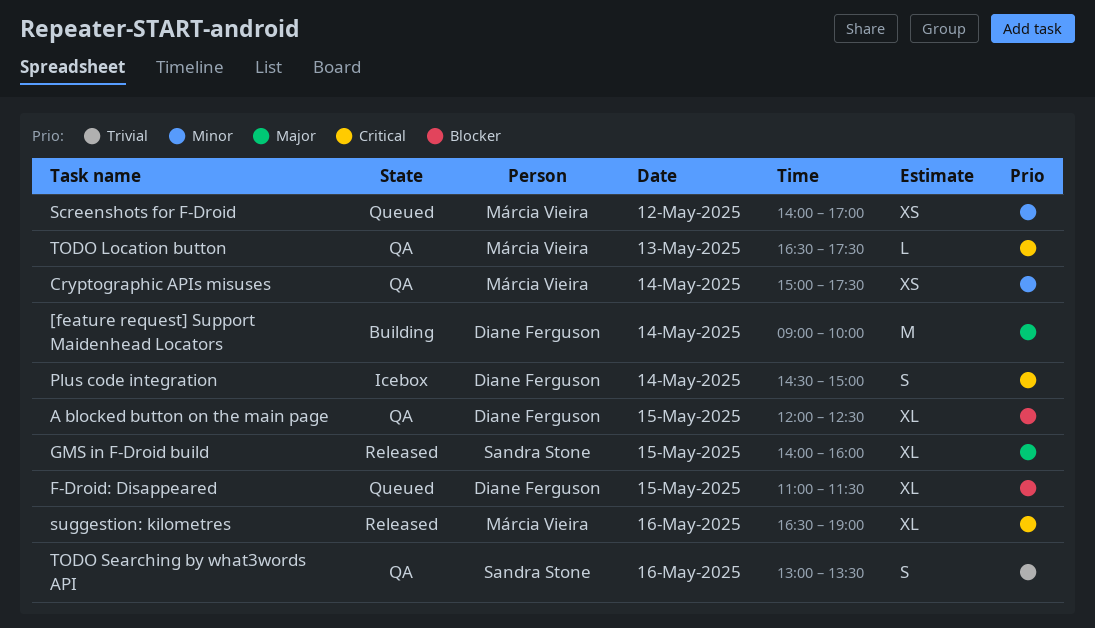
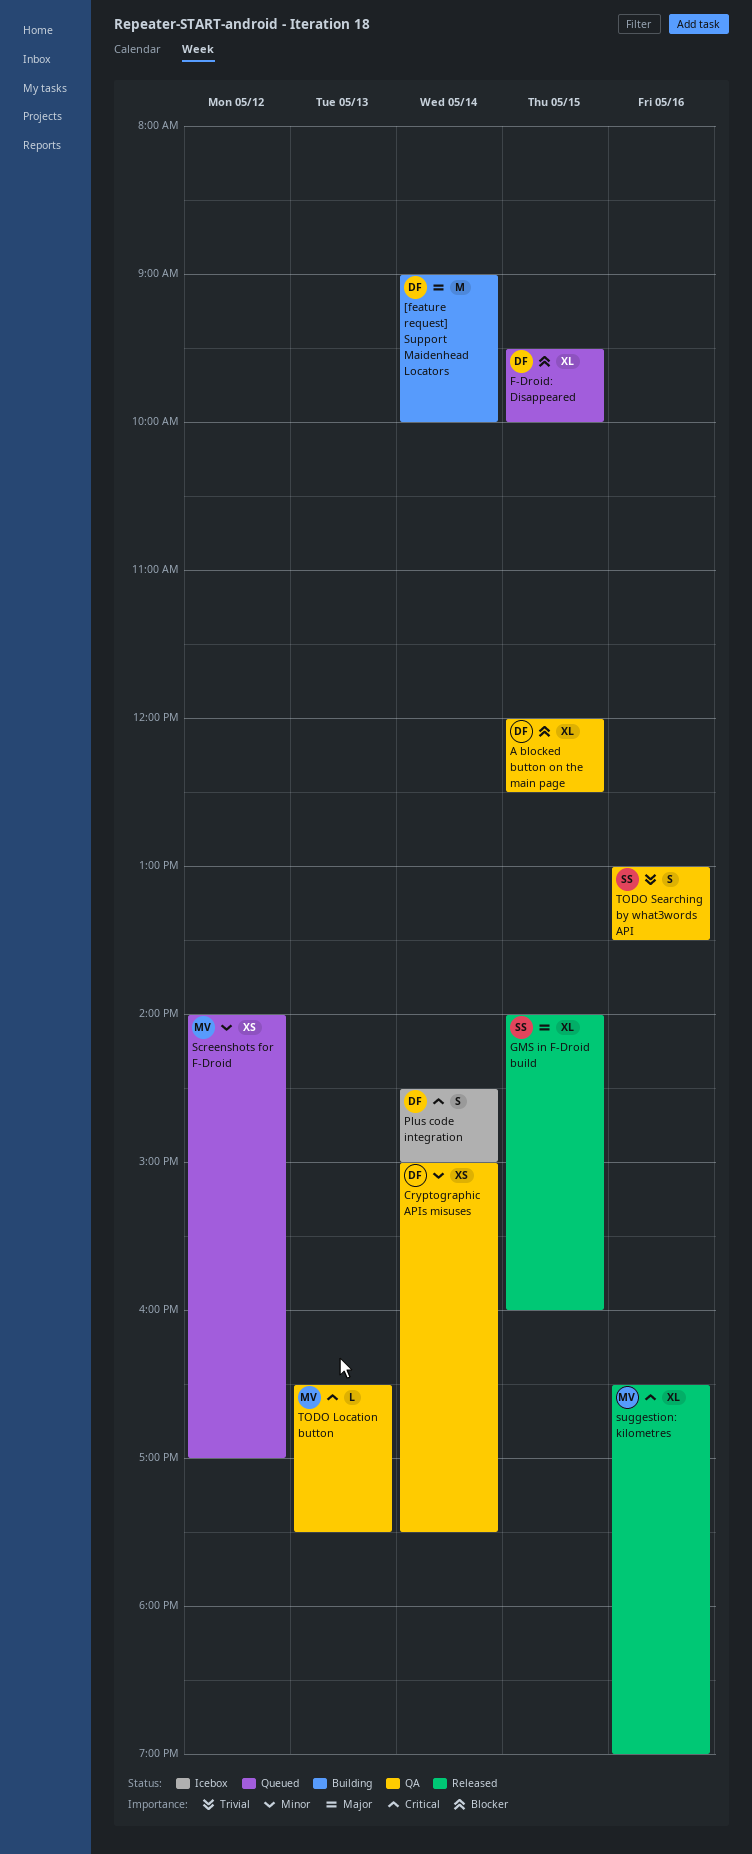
Cryptographic APIs misuses, owner: Márcia Vieira -> Diane Ferguson
F-Droid: Disappeared, begins: 11:00 -> 09:30
F-Droid: Disappeared, ends: 11:30 -> 10:00

